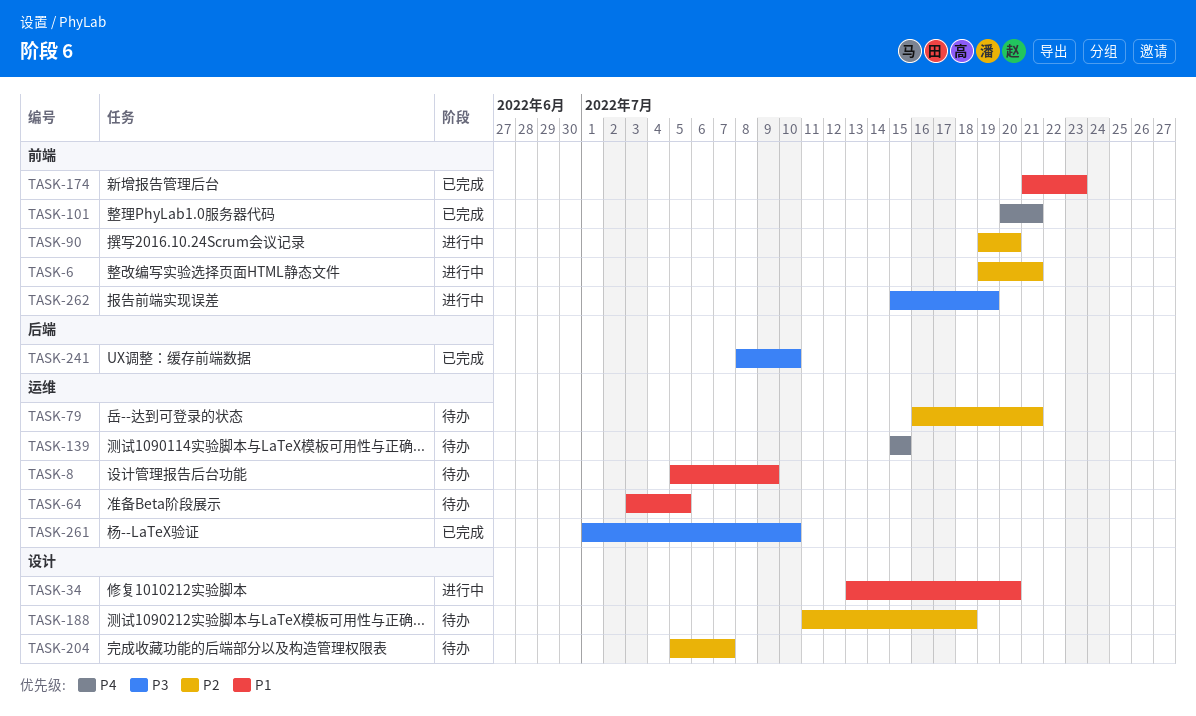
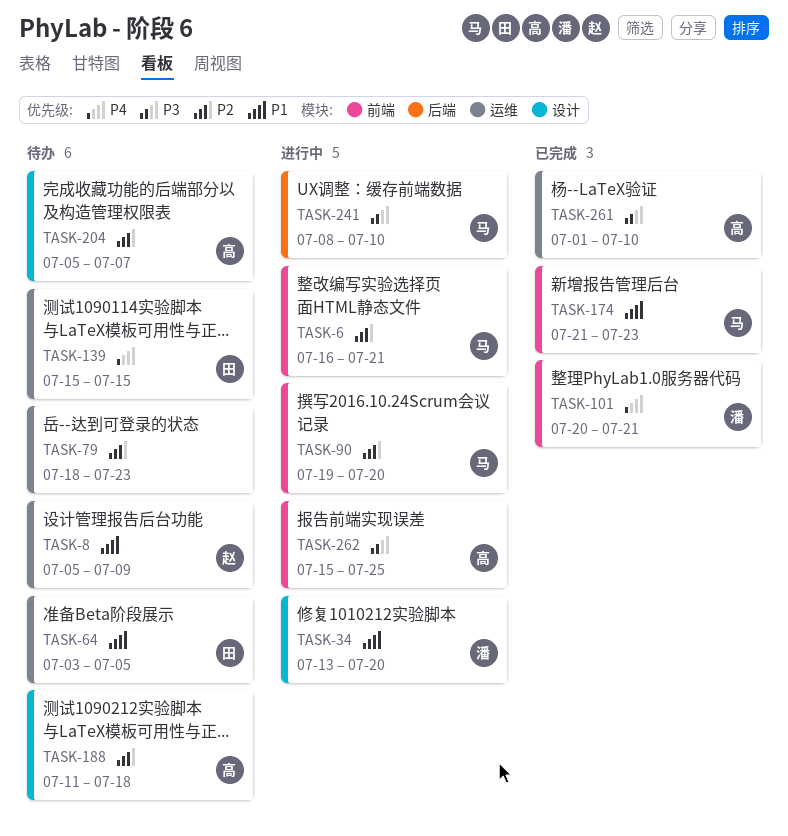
TASK-6, start: Jul 19 -> Jul 16
TASK-79, start: Jul 16 -> Jul 18
TASK-79, due: Jul 21 -> Jul 23
TASK-241, status: 已完成 -> 进行中
TASK-262, due: Jul 19 -> Jul 25

